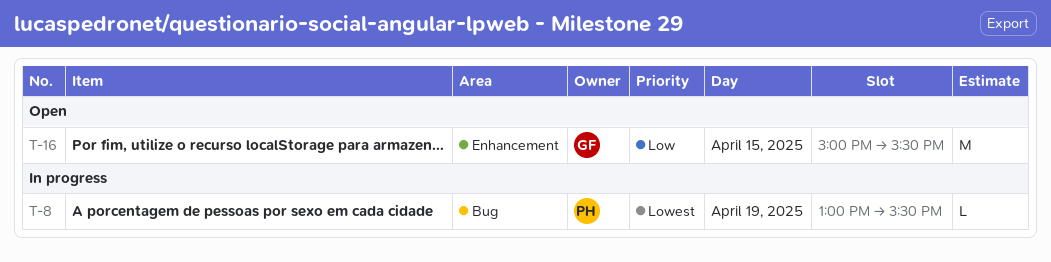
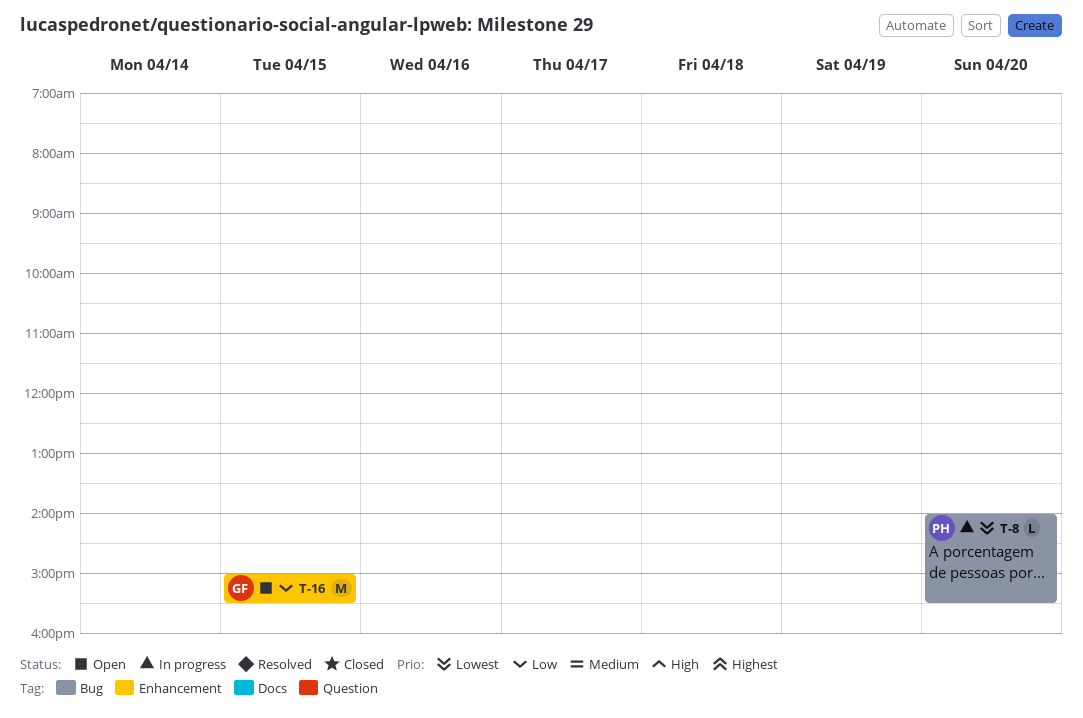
T-8, day: Apr 19 -> Apr 20
T-8, begins: 13:00 -> 14:00

